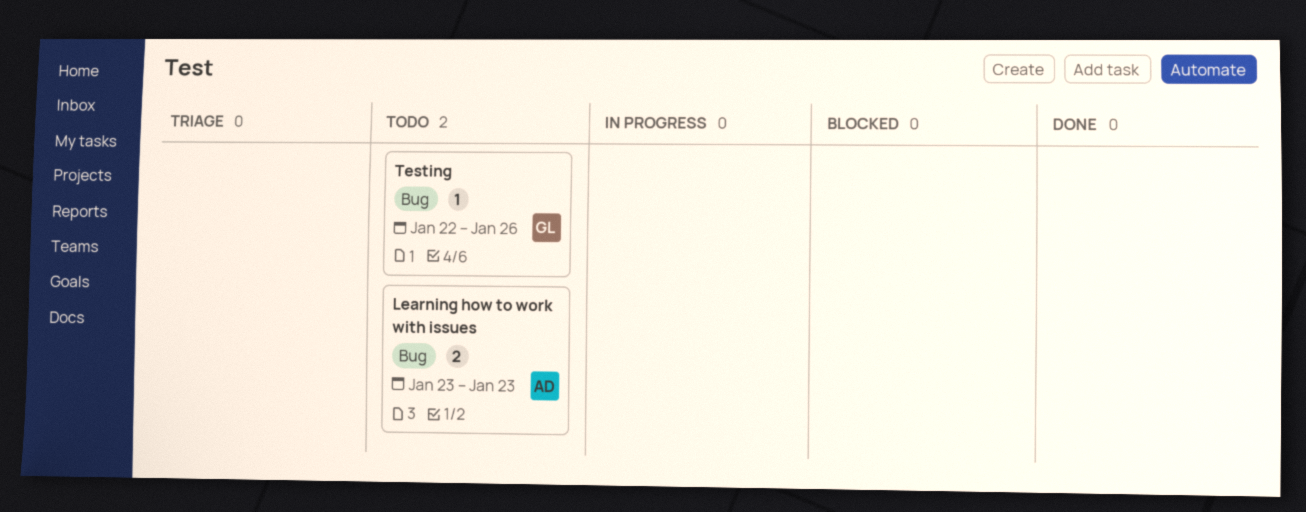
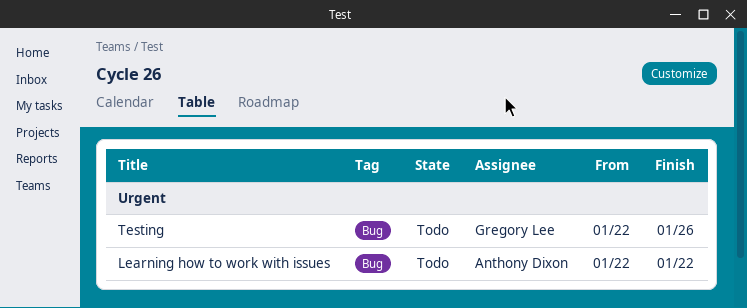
Learning how to work with issues, start: Jan 23 -> Jan 22
Learning how to work with issues, due: Jan 23 -> Jan 22

